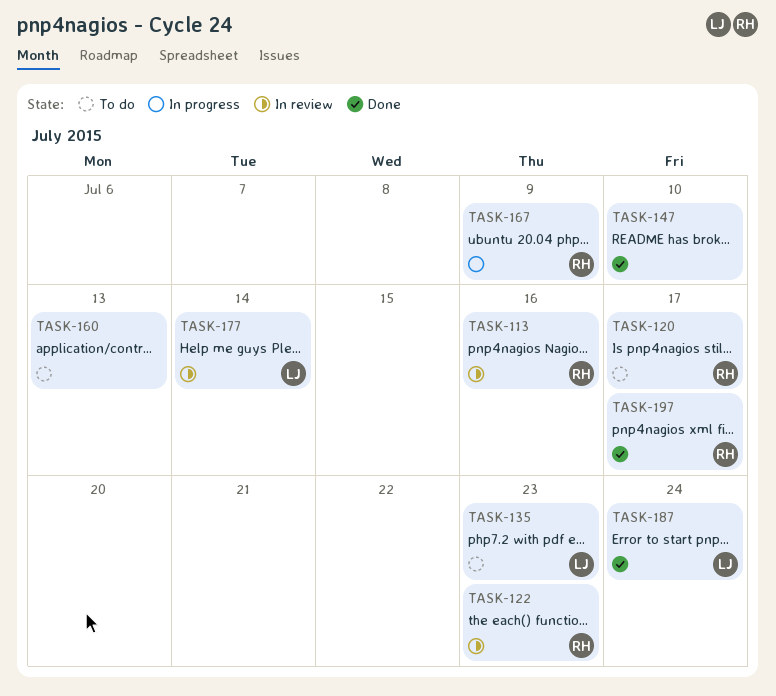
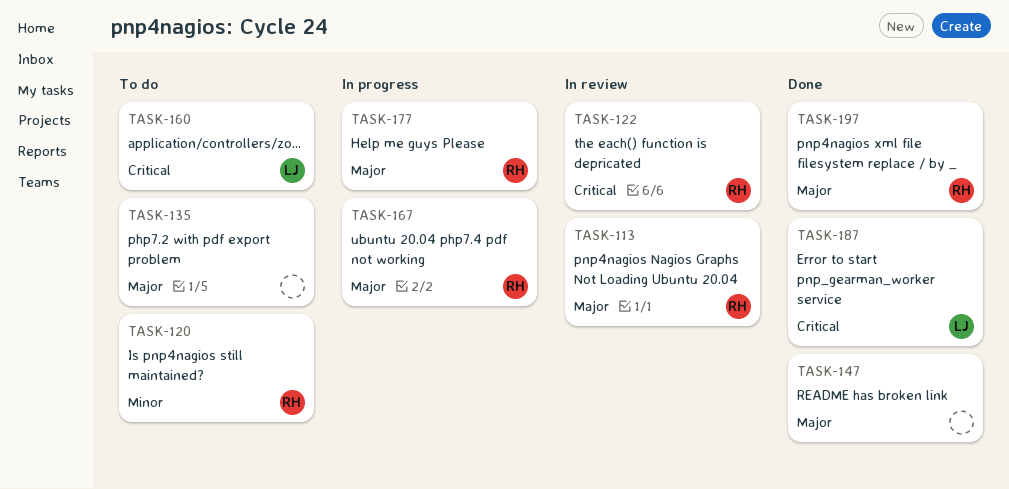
TASK-135, owner: LJ -> none
TASK-160, owner: none -> LJ
TASK-177, status: In review -> In progress
TASK-177, owner: LJ -> RH

